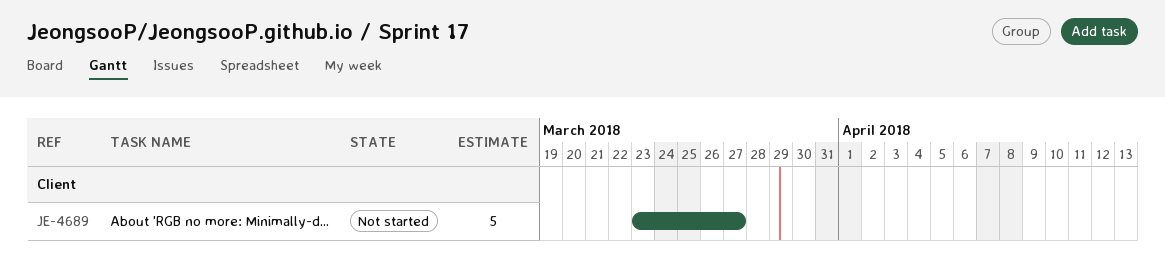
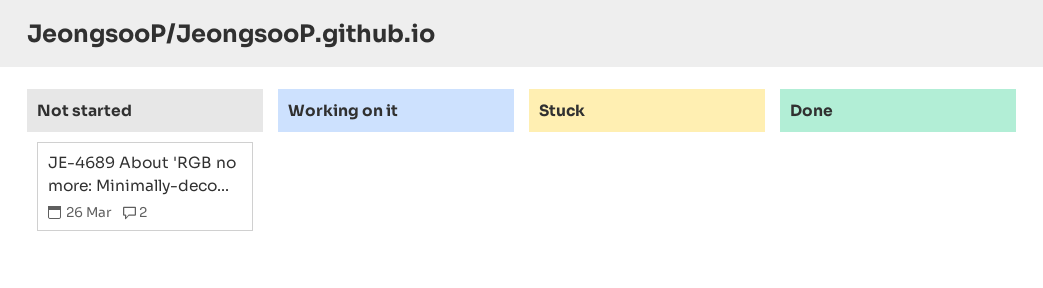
JE-4689, due: Mar 27 -> Mar 26

